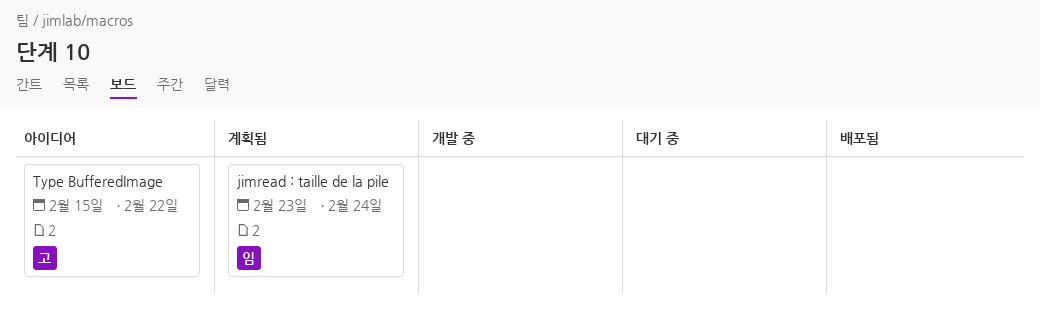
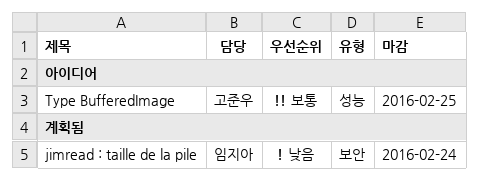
Type BufferedImage, due: Feb 22 -> Feb 25

